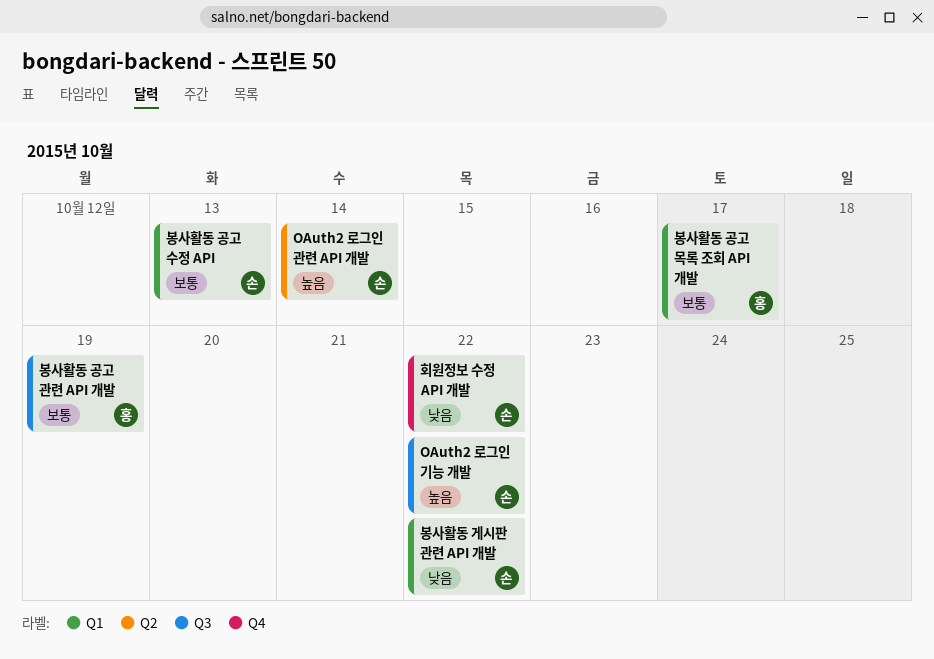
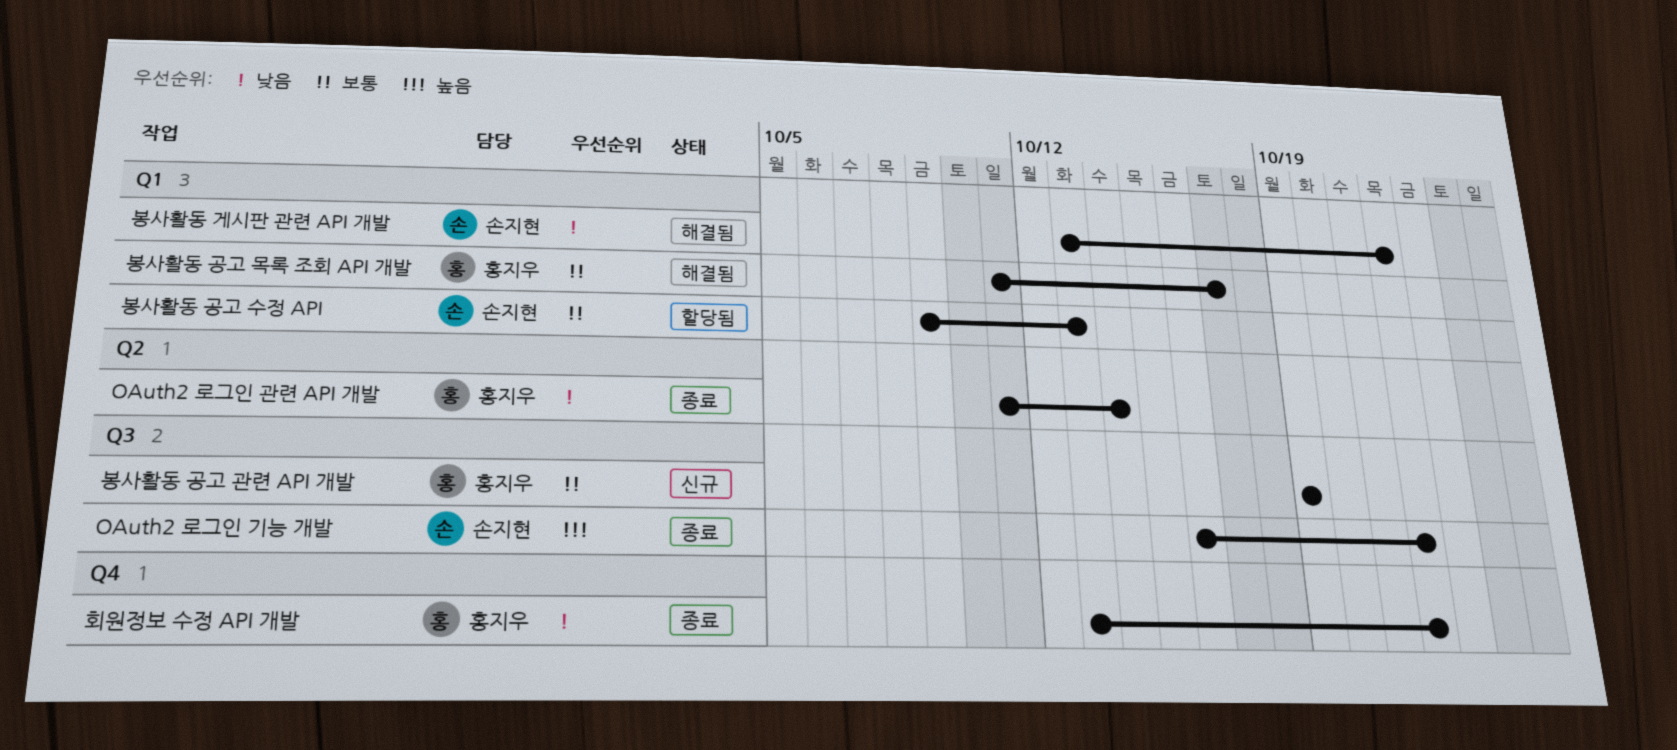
OAuth2 로그인 관련 API 개발, owner: 손지현 -> 홍지우
OAuth2 로그인 관련 API 개발, priority: 높음 -> 낮음
회원정보 수정 API 개발, owner: 손지현 -> 홍지우

